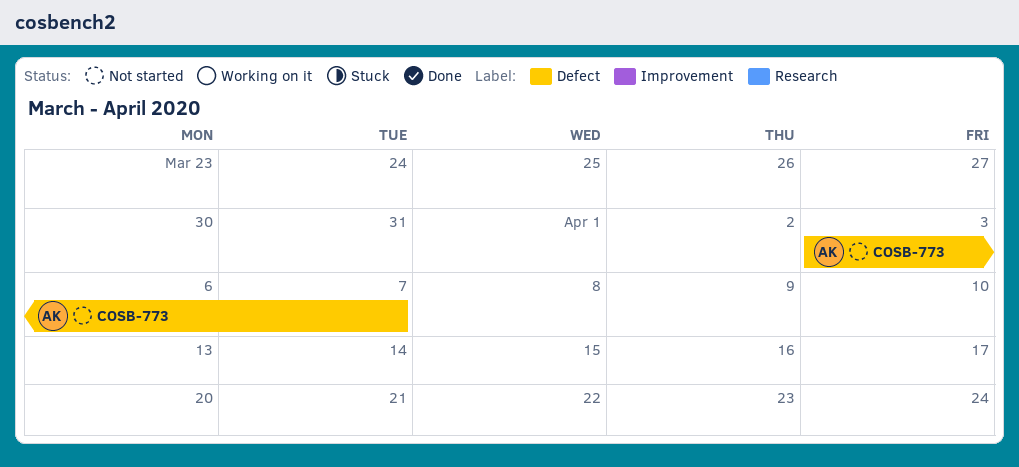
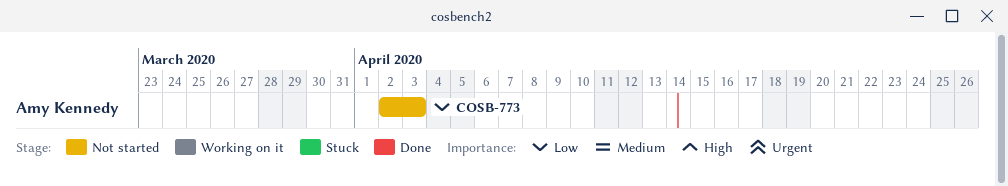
COSB-773, start: Apr 3 -> Apr 2
COSB-773, due: Apr 7 -> Apr 3

